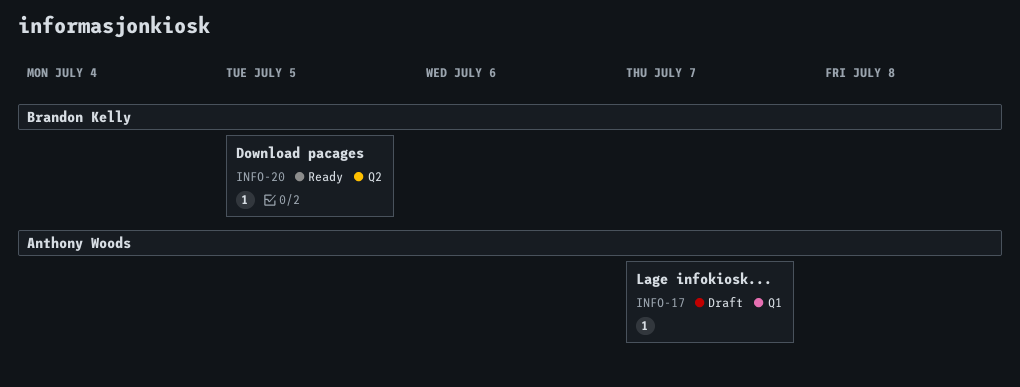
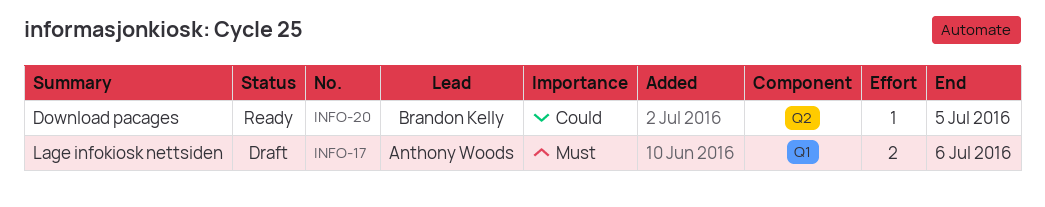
INFO-17, estimate: 1 -> 2
INFO-17, due: Jul 7 -> Jul 6

